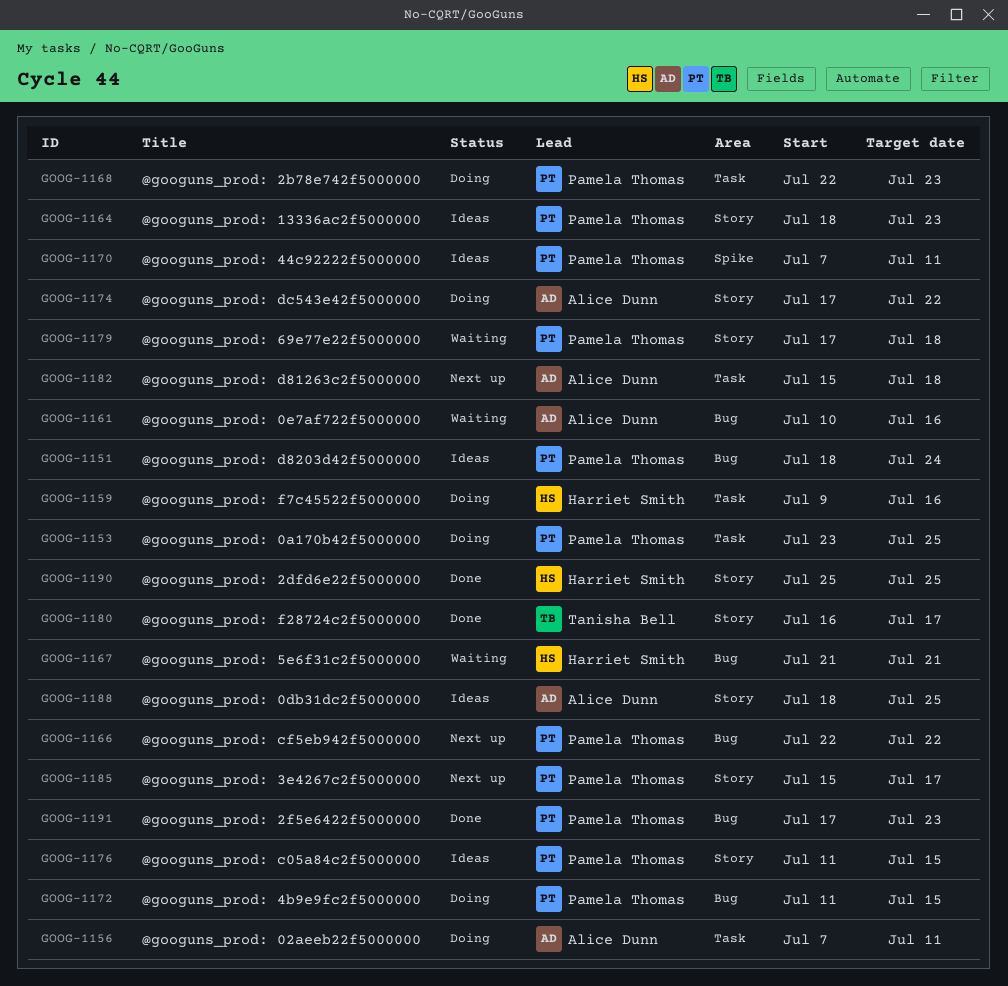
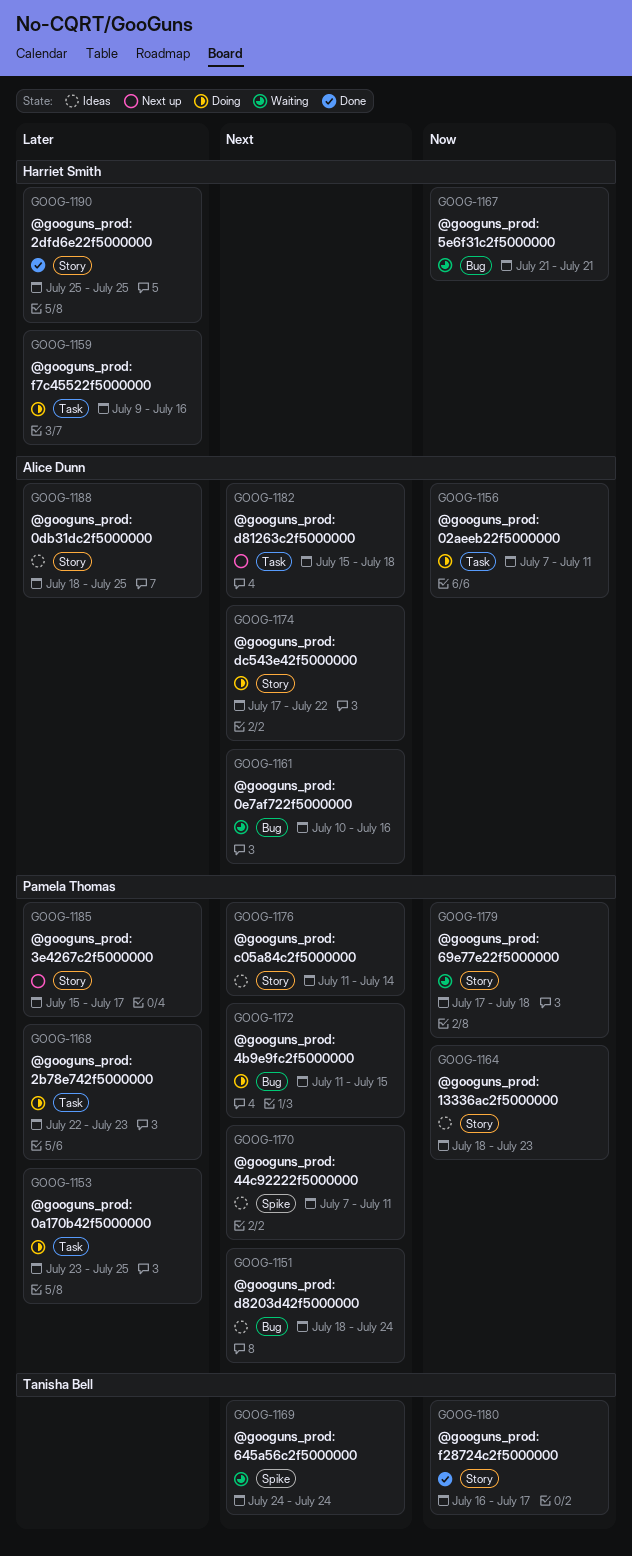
GOOG-1166: present -> none
GOOG-1169: none -> present
GOOG-1176, due: Jul 15 -> Jul 14
GOOG-1191: present -> none

